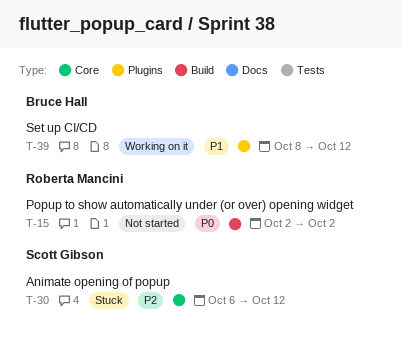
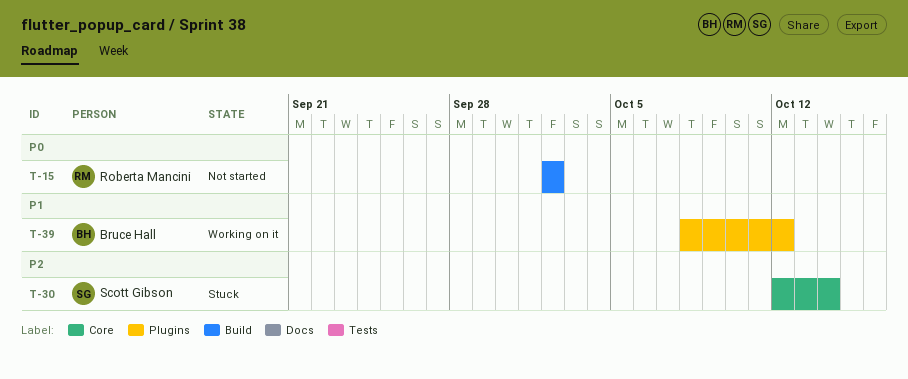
T-30, start: Oct 6 -> Oct 12
T-30, due: Oct 12 -> Oct 14

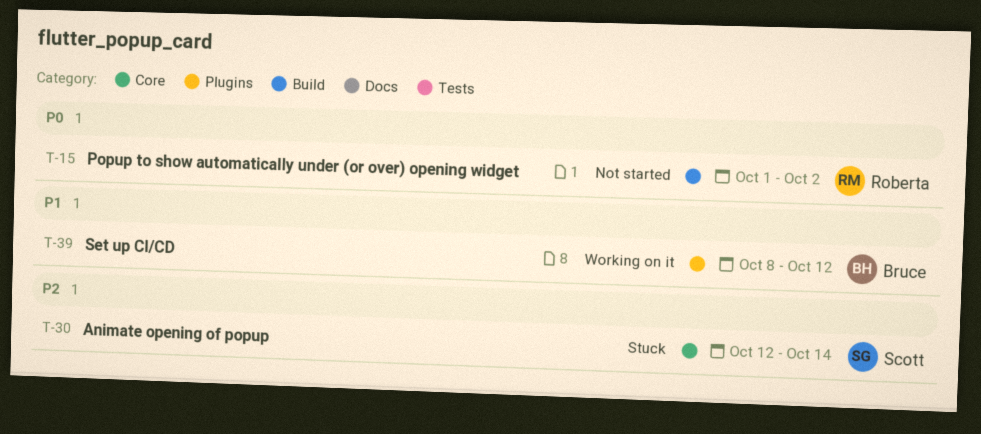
T-15, start: Oct 2 -> Oct 1

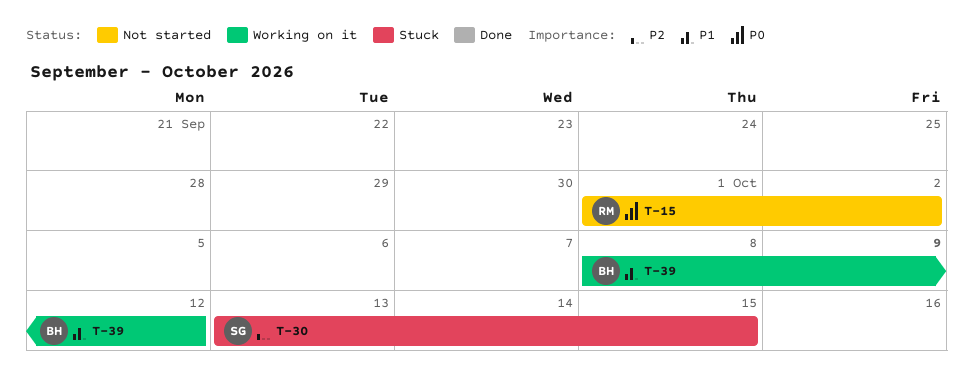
T-30, start: Oct 12 -> Oct 13
T-30, due: Oct 14 -> Oct 15

